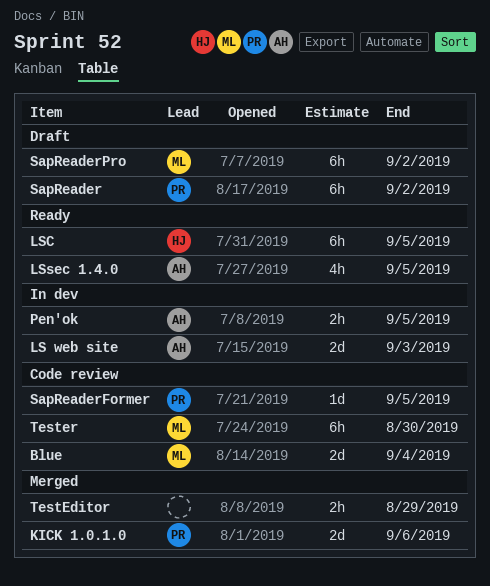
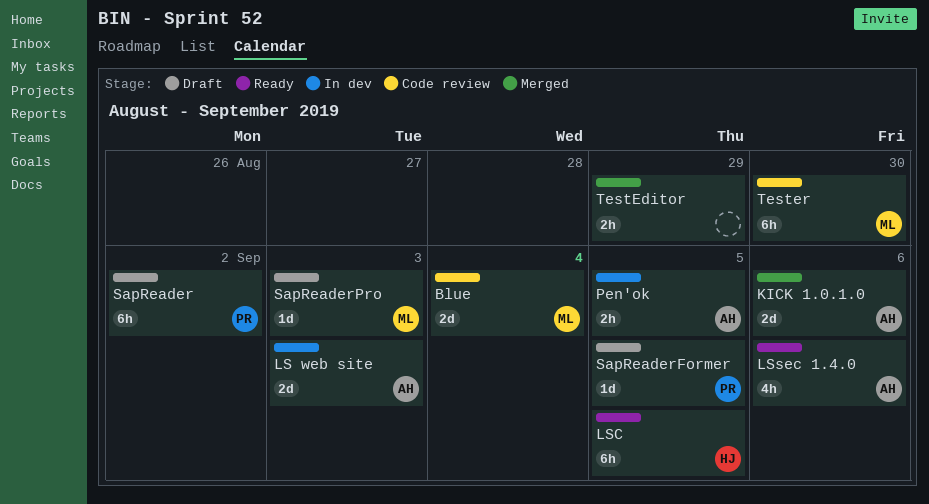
KICK 1.0.1.0, owner: PR -> AH
LSsec 1.4.0, due: Sep 5 -> Sep 6
SapReaderFormer, status: Code review -> Draft
SapReaderPro, estimate: 6h -> 1d
SapReaderPro, due: Sep 2 -> Sep 3

